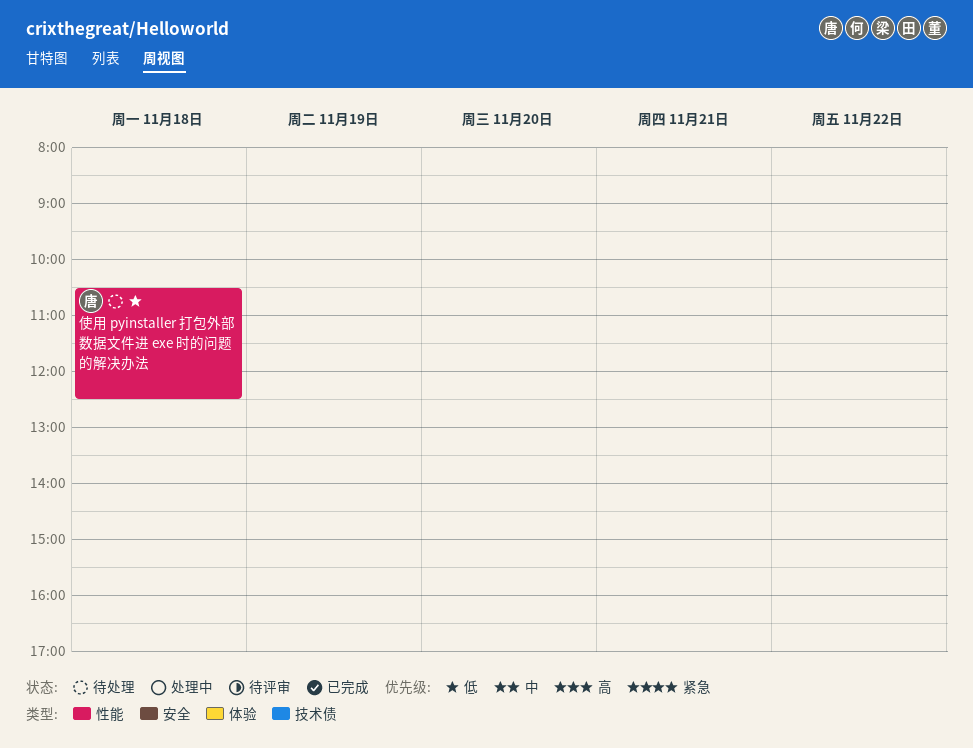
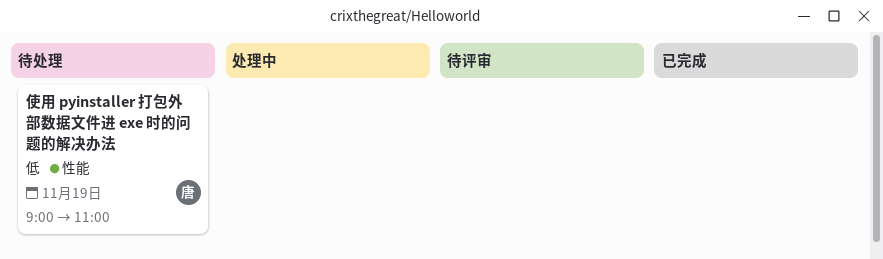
使用 pyinstaller 打包外部数据文件进 exe 时的问题的解决办法, day: Nov 18 -> Nov 19
使用 pyinstaller 打包外部数据文件进 exe 时的问题的解决办法, begins: 10:30 -> 09:00
使用 pyinstaller 打包外部数据文件进 exe 时的问题的解决办法, ends: 12:30 -> 11:00

